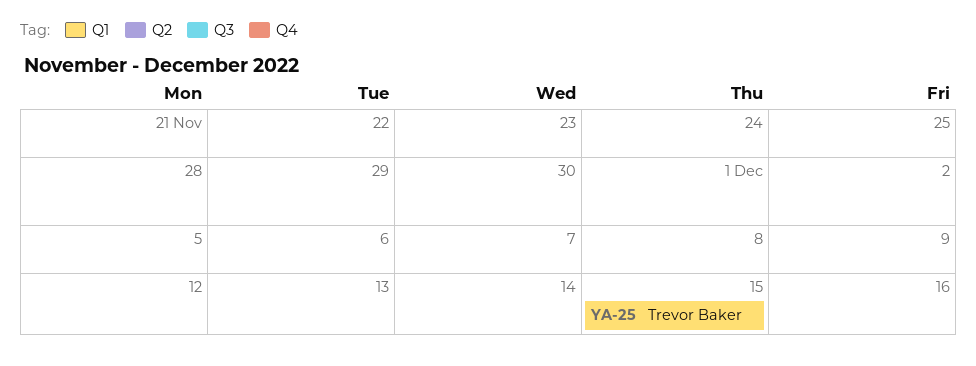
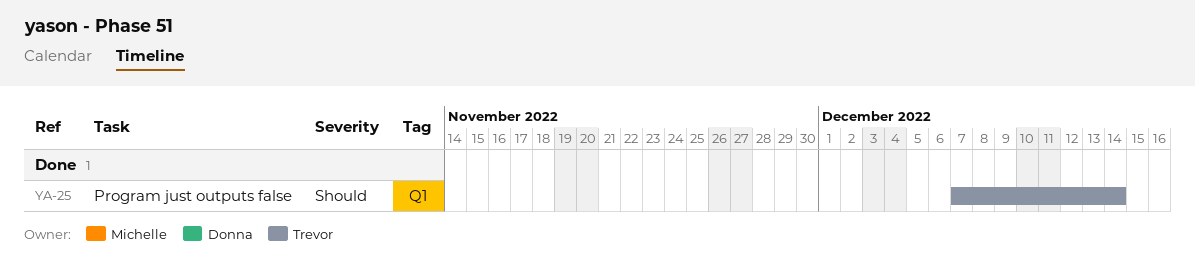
YA-25, due: Dec 15 -> Dec 14

